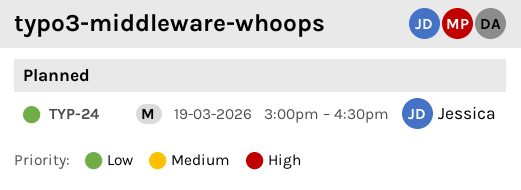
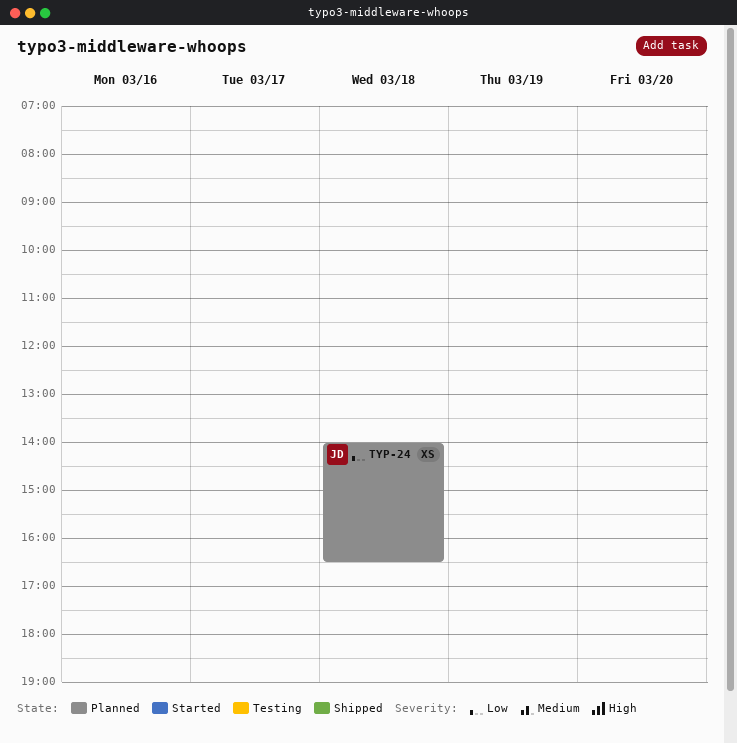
TYP-24, estimate: M -> XS
TYP-24, day: Mar 19 -> Mar 18
TYP-24, begins: 15:00 -> 14:00

